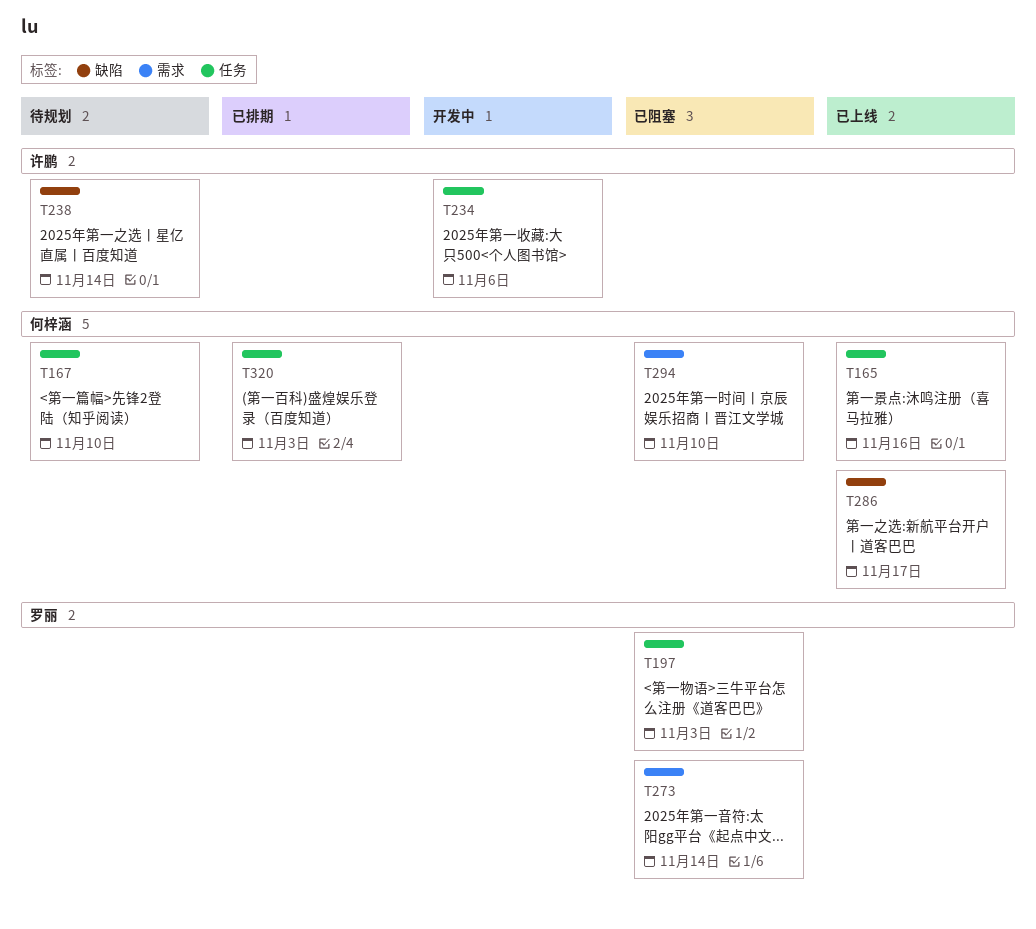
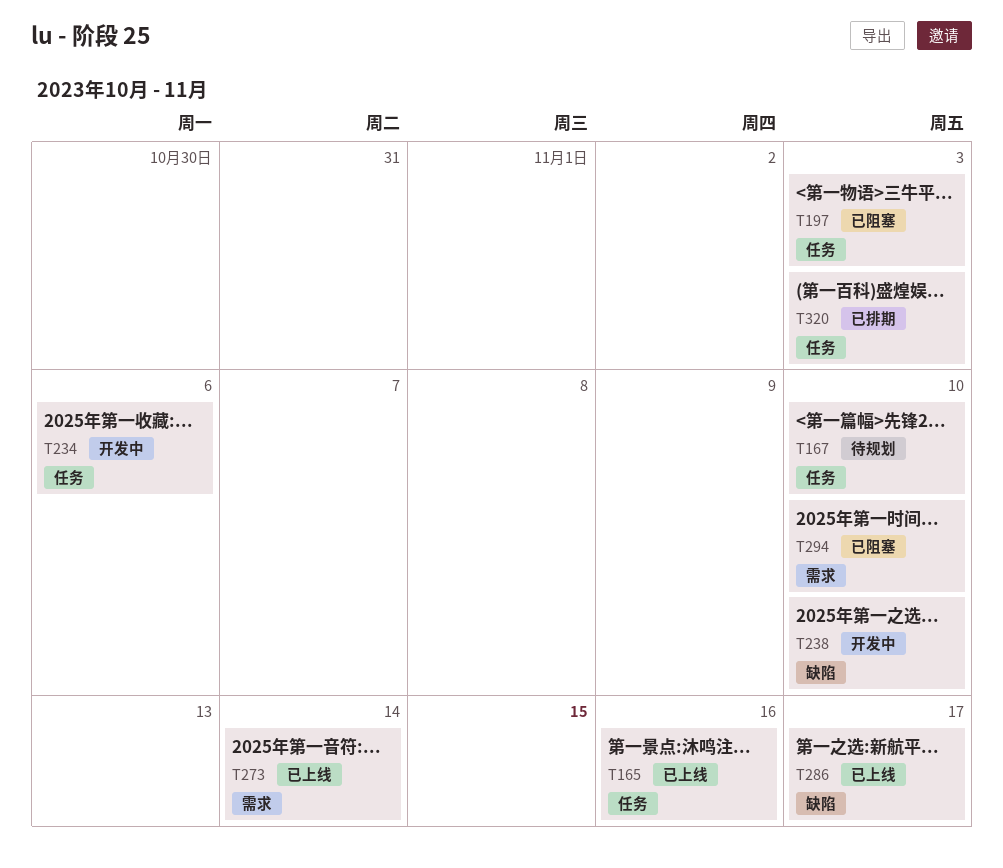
T238, status: 待规划 -> 开发中
T238, due: Nov 14 -> Nov 10
T273, status: 已阻塞 -> 已上线

